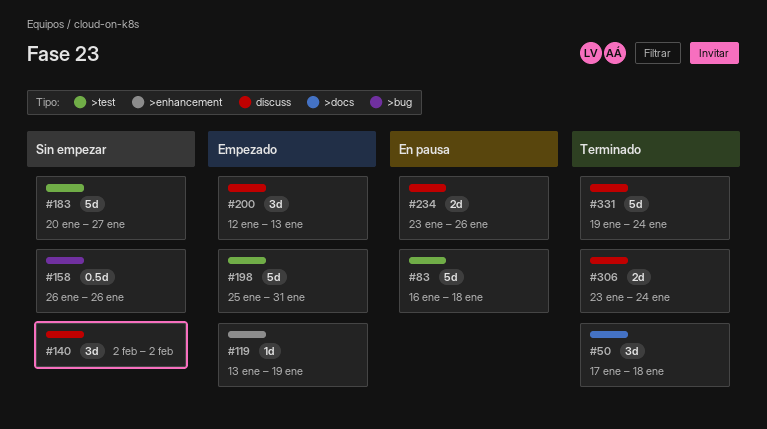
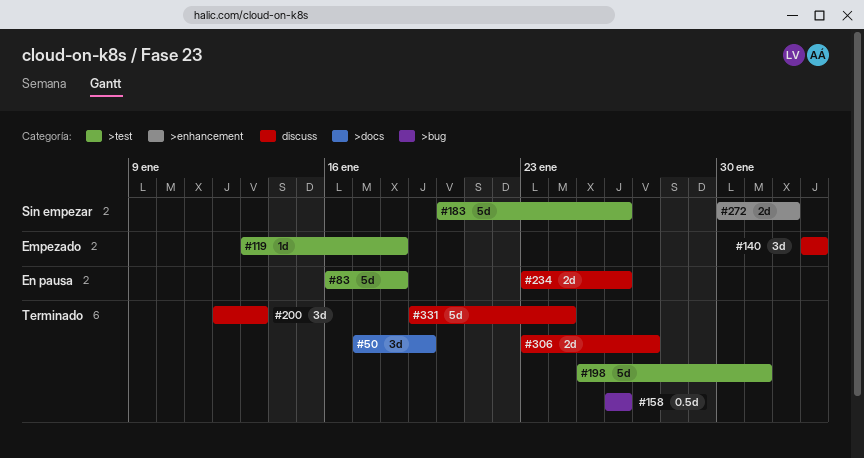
#50, due: Jan 18 -> Jan 19
#119, label: >enhancement -> >test
#119, due: Jan 19 -> Jan 18
#140, status: Sin empezar -> Empezado
#158, status: Sin empezar -> Terminado
#183, due: Jan 27 -> Jan 26
#198, status: Empezado -> Terminado
#200, status: Empezado -> Terminado
#272: none -> present
#306, due: Jan 24 -> Jan 27

